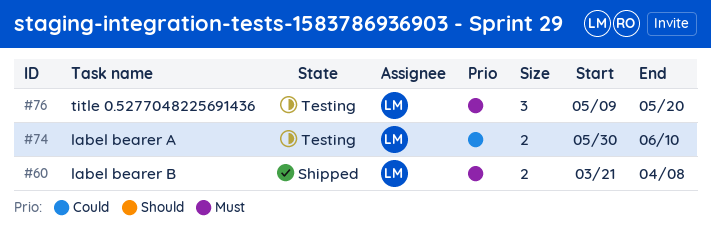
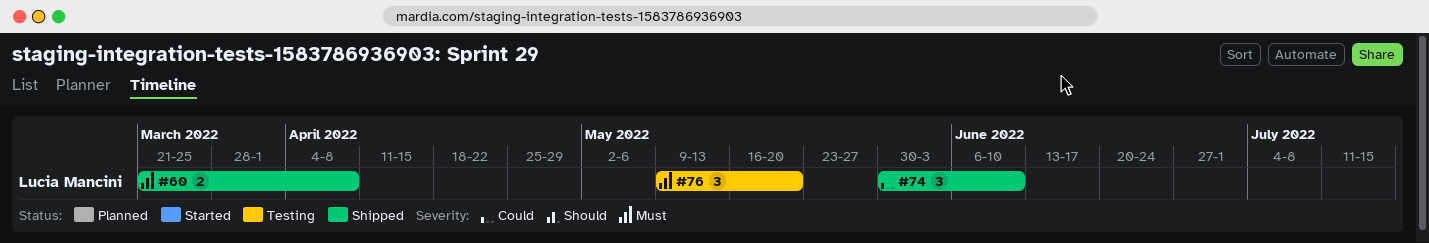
#74, status: Testing -> Shipped
#74, estimate: 2 -> 3

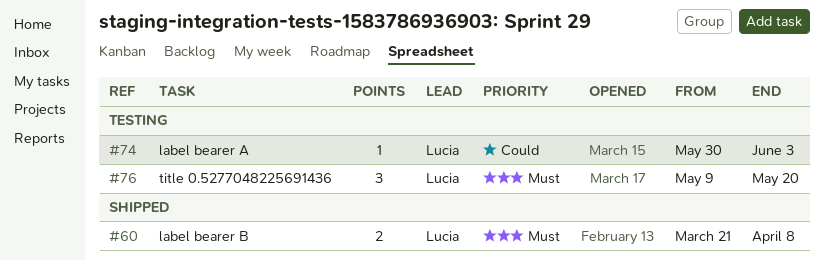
#74, status: Shipped -> Testing
#74, estimate: 3 -> 1
#74, due: Jun 10 -> Jun 3

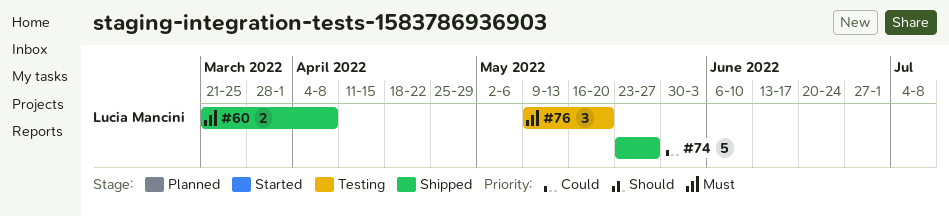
#74, status: Testing -> Shipped
#74, estimate: 1 -> 5
#74, start: May 30 -> May 23
#74, due: Jun 3 -> May 27

